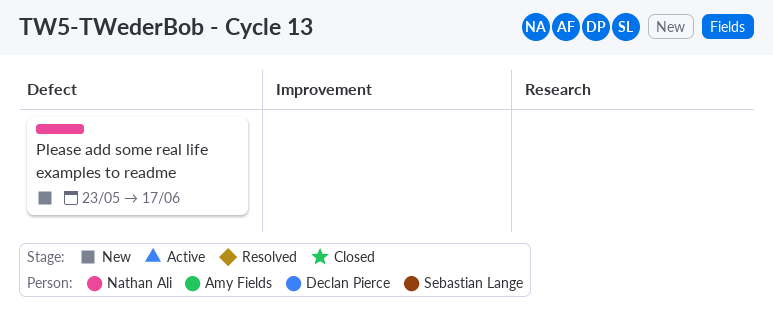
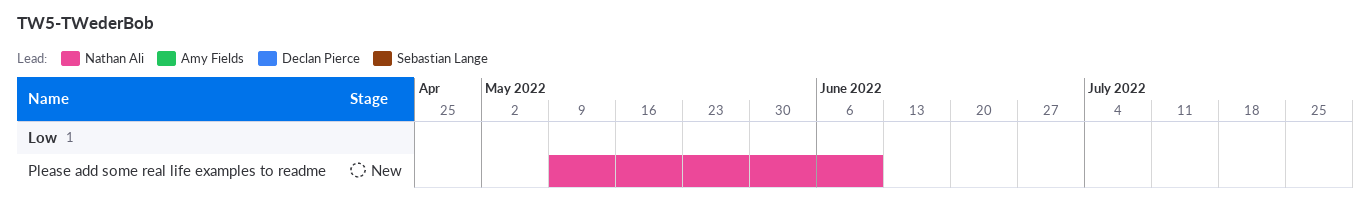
Please add some real life examples to readme, start: May 23 -> May 9
Please add some real life examples to readme, due: Jun 17 -> Jun 10

